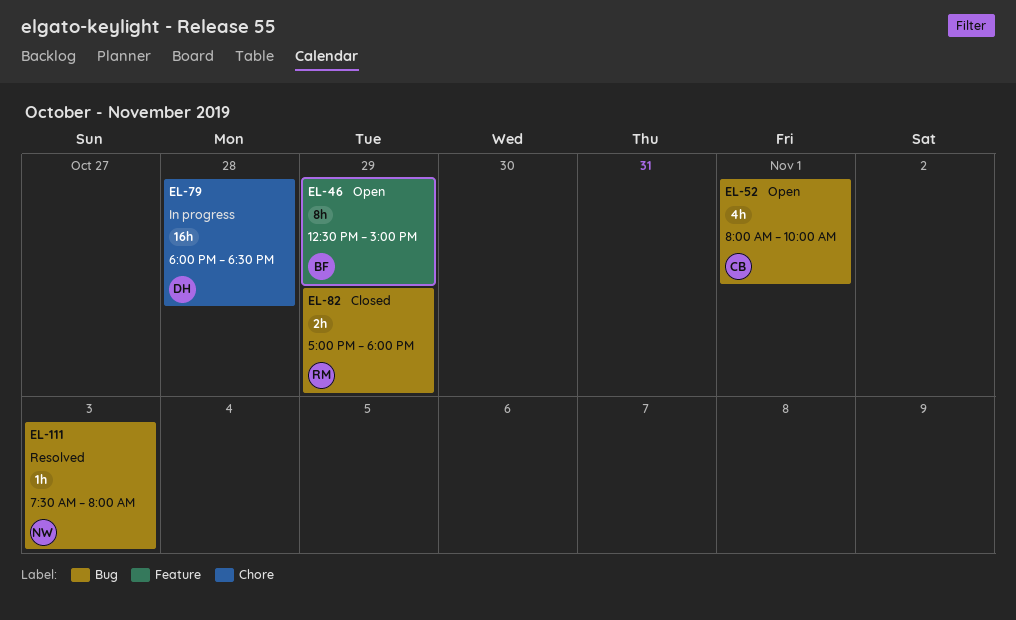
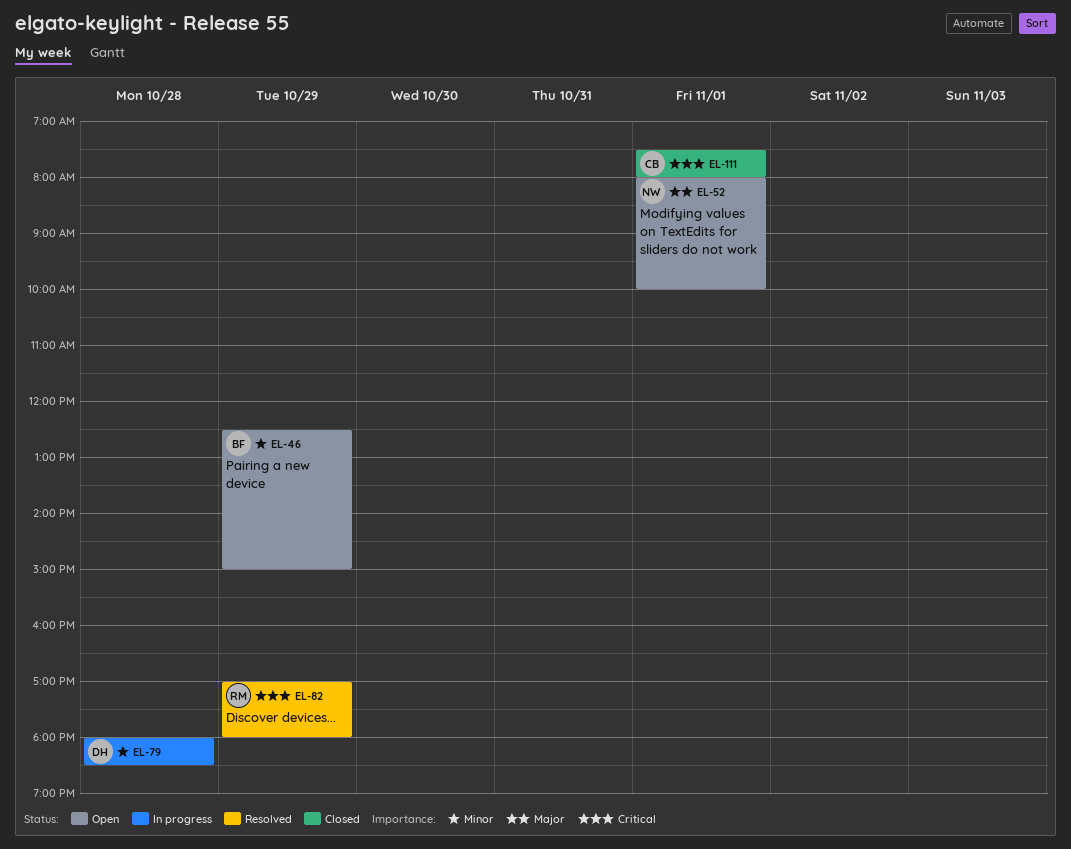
EL-52, owner: CB -> NW
EL-82, status: Closed -> Resolved
EL-111, status: Resolved -> Closed
EL-111, owner: NW -> CB
EL-111, day: Nov 3 -> Nov 1

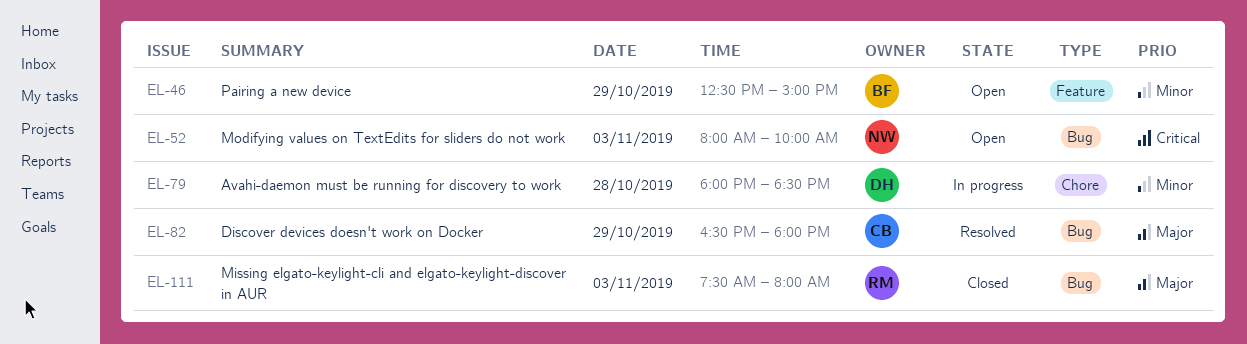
EL-52, priority: Major -> Critical
EL-52, day: Nov 1 -> Nov 3
EL-82, owner: RM -> CB
EL-82, priority: Critical -> Major
EL-82, begins: 17:00 -> 16:30
EL-111, owner: CB -> RM
EL-111, priority: Critical -> Major
EL-111, day: Nov 1 -> Nov 3

